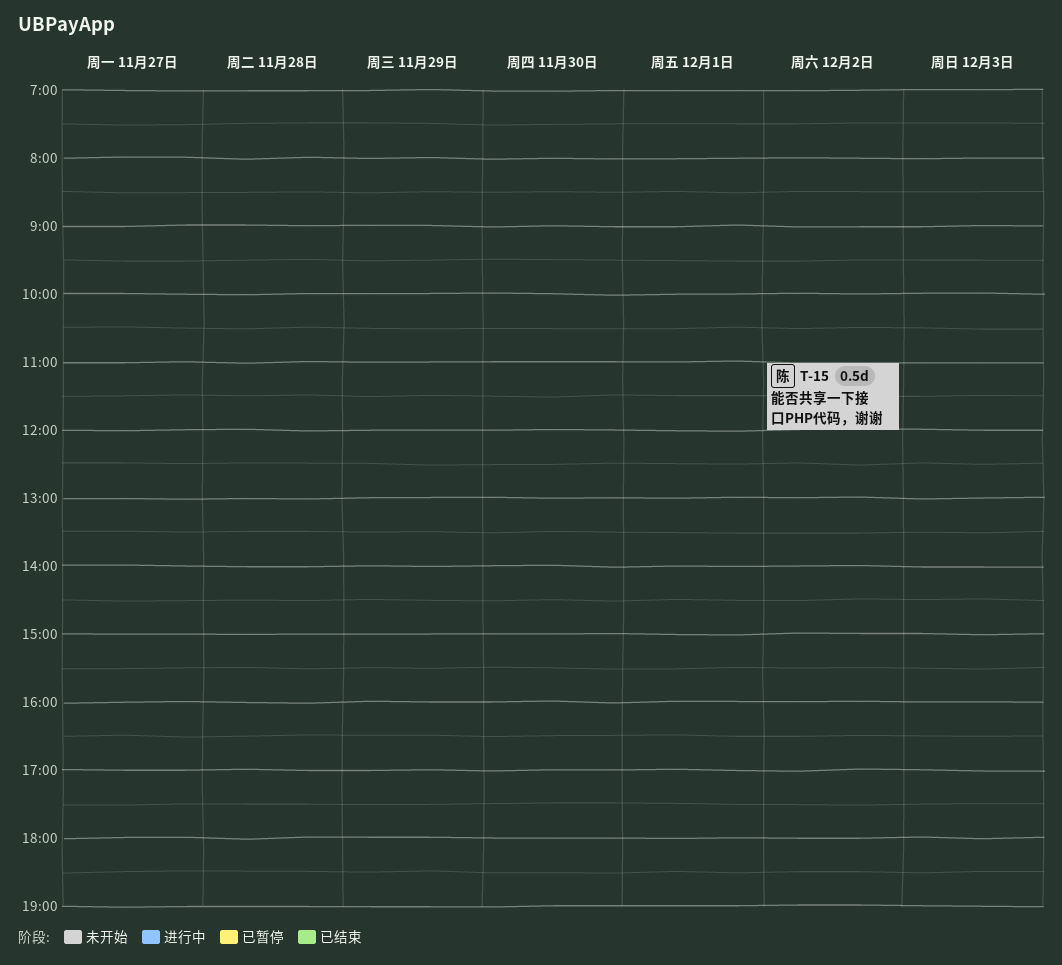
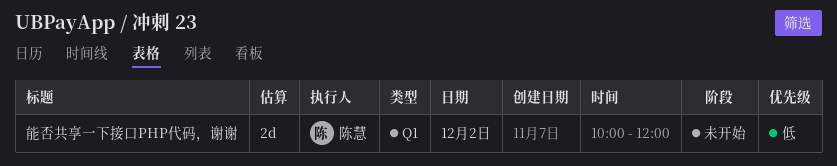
能否共享一下接口PHP代码，谢谢, estimate: 0.5d -> 2d
能否共享一下接口PHP代码，谢谢, begins: 11:00 -> 10:00

